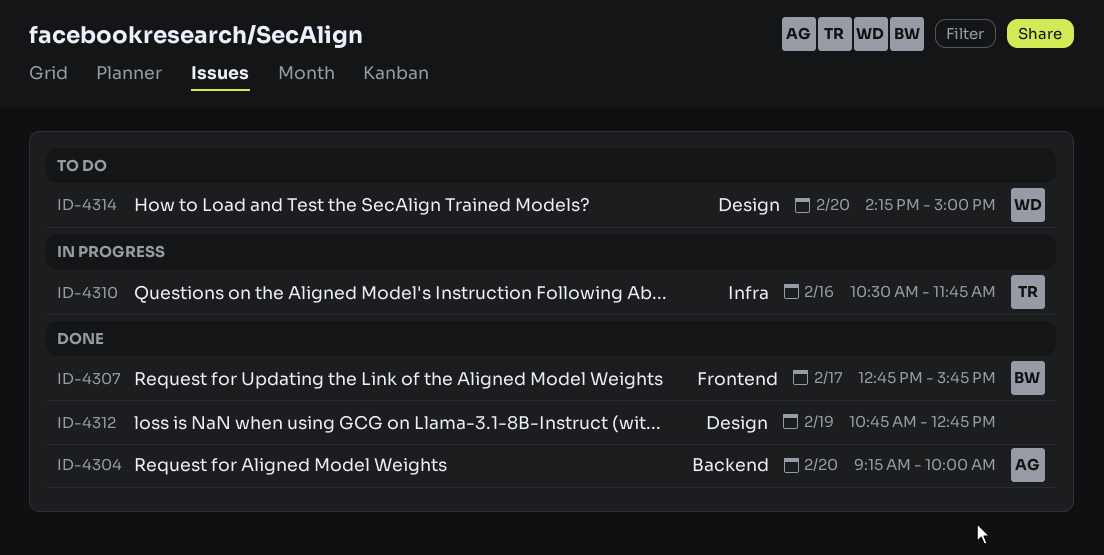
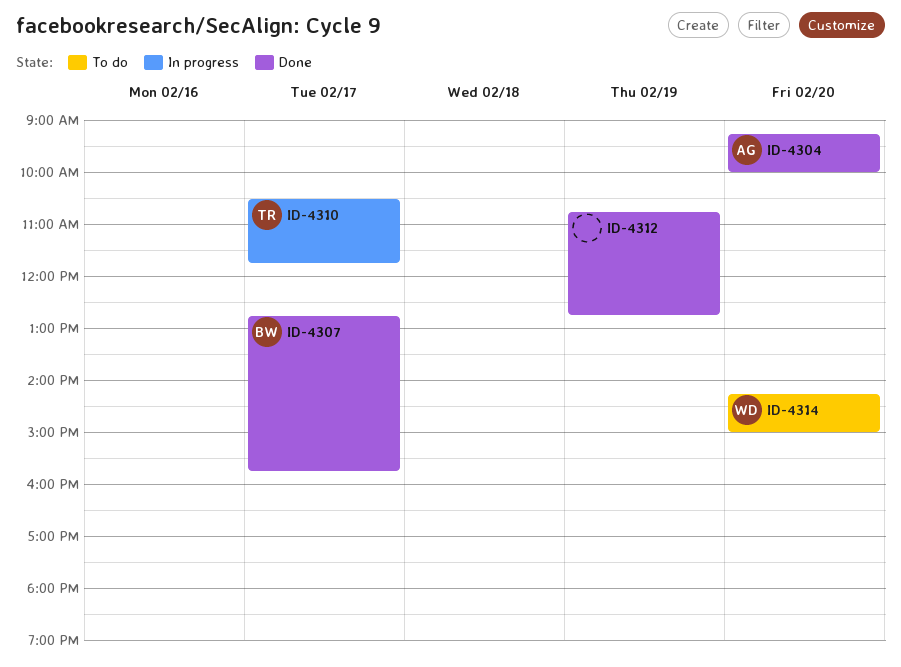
ID-4310, day: Feb 16 -> Feb 17

